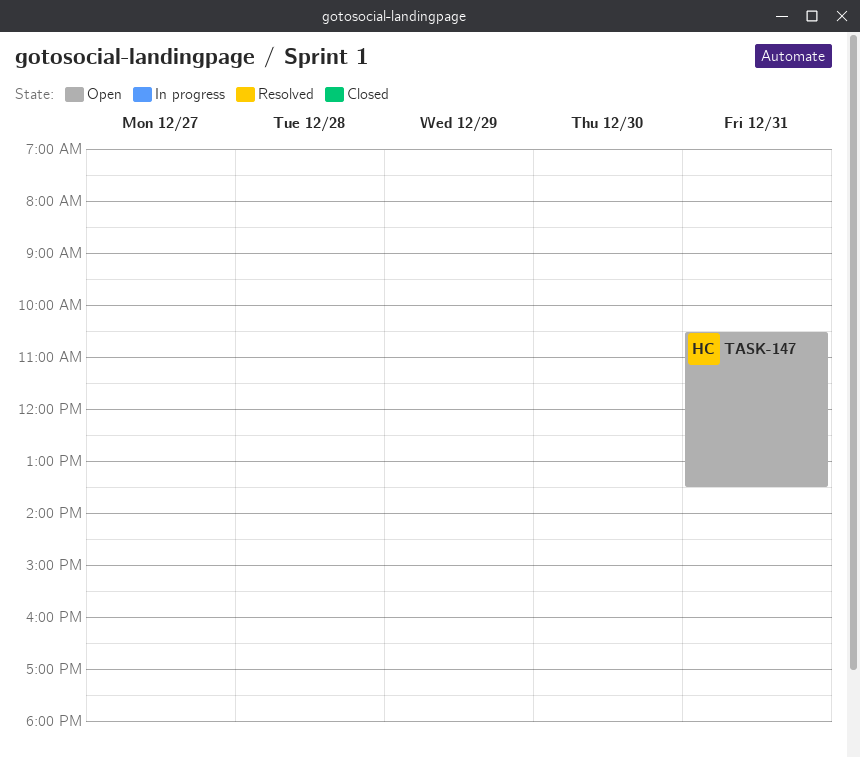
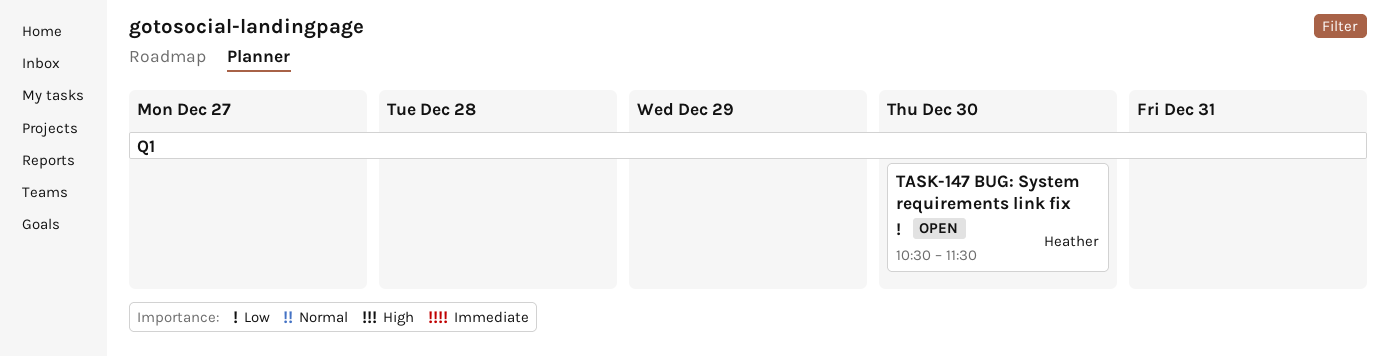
TASK-147, day: Dec 31 -> Dec 30
TASK-147, ends: 13:30 -> 11:30

